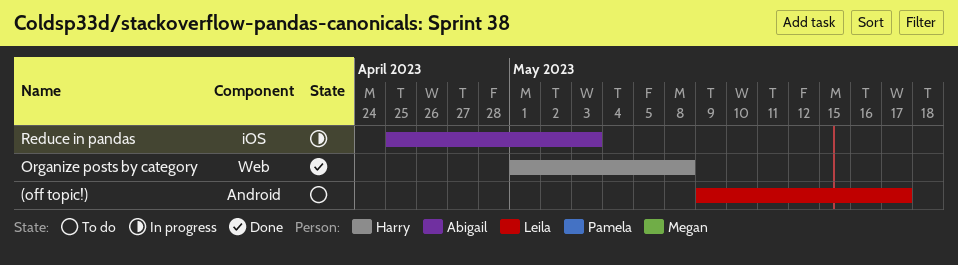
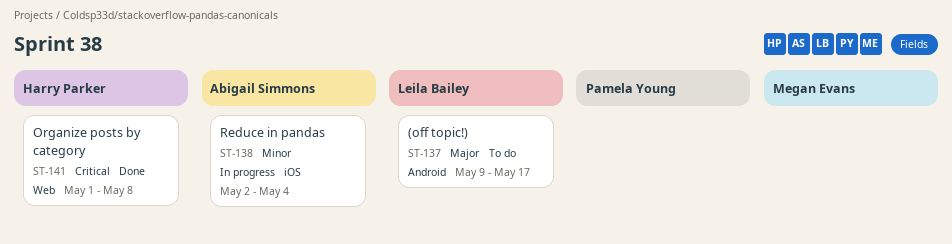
Reduce in pandas, start: Apr 25 -> May 2
Reduce in pandas, due: May 3 -> May 4

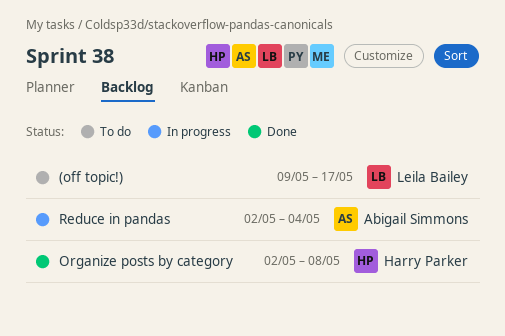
Organize posts by category, start: May 1 -> May 2

